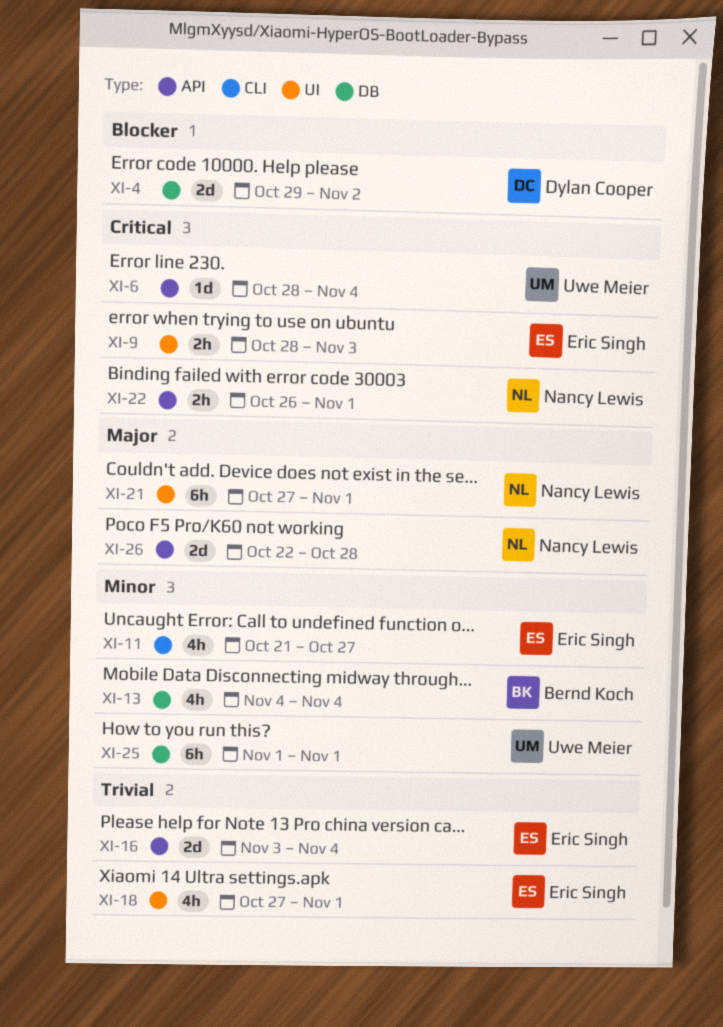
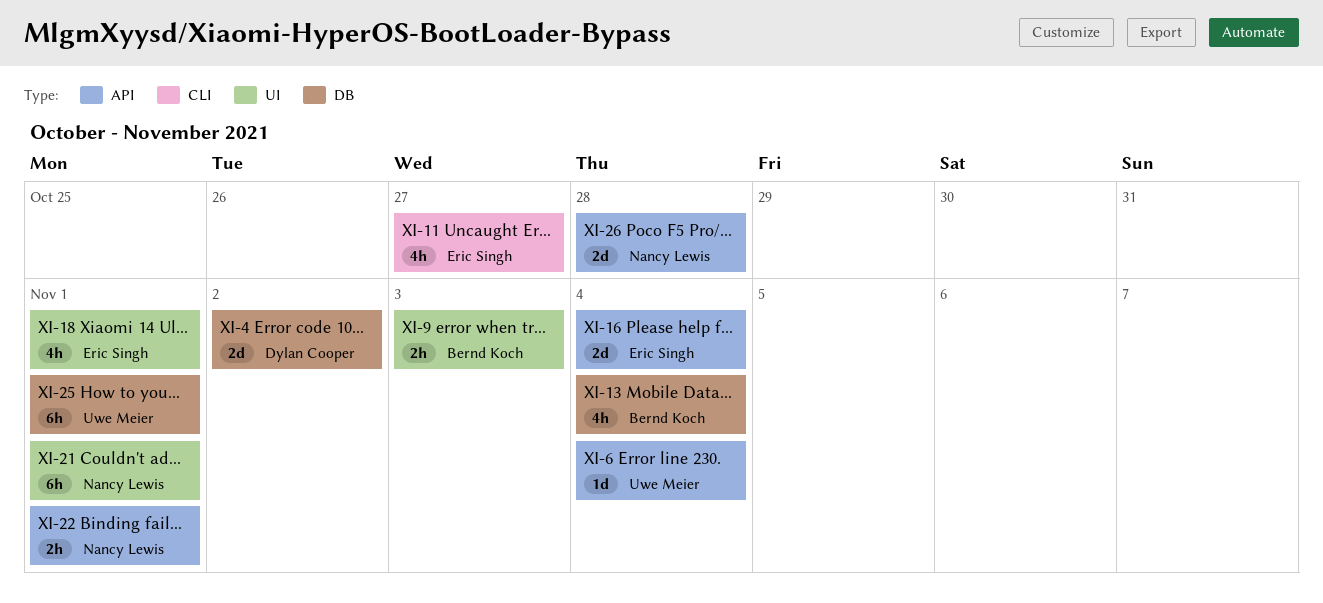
XI-9, owner: Eric Singh -> Bernd Koch

